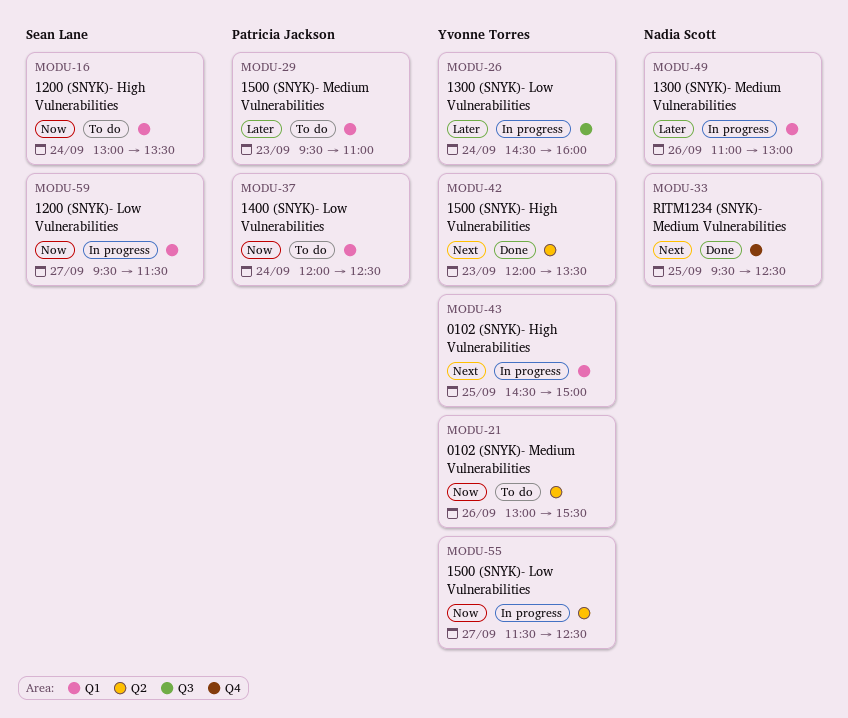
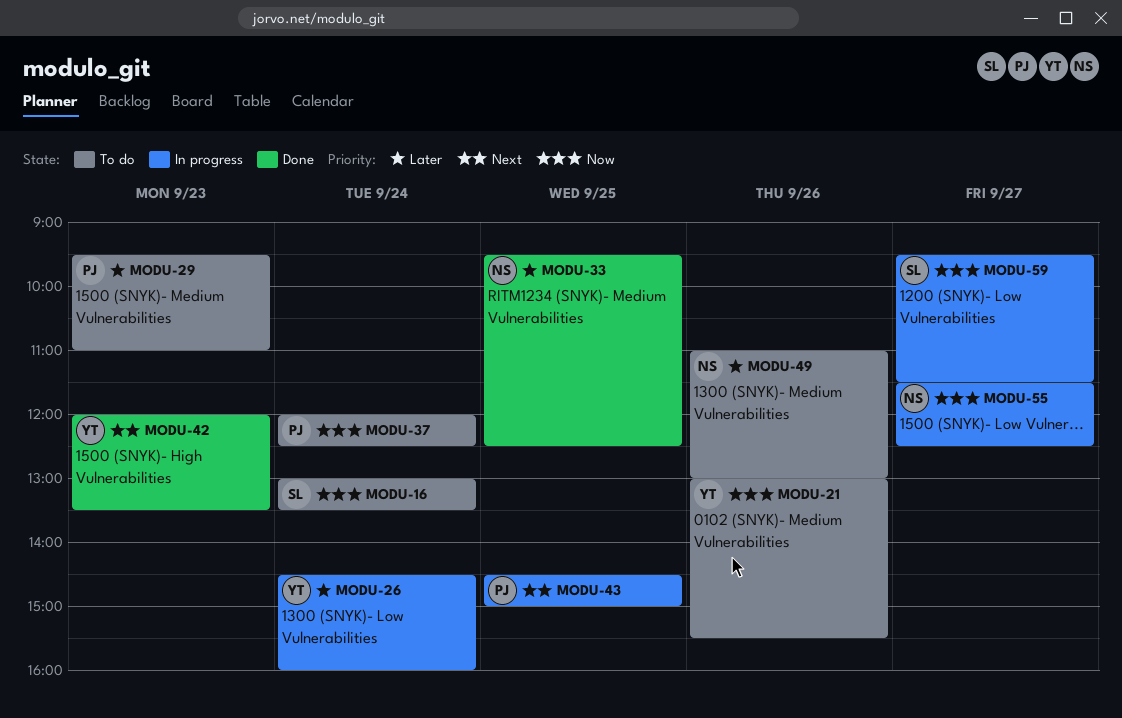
MODU-33, priority: Next -> Later
MODU-43, owner: Yvonne Torres -> Patricia Jackson
MODU-49, status: In progress -> To do
MODU-55, owner: Yvonne Torres -> Nadia Scott

